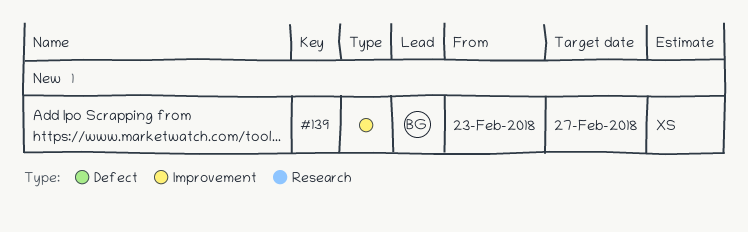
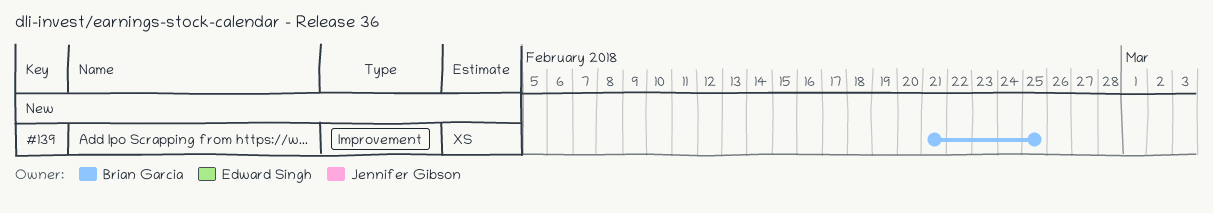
#139, start: Feb 23 -> Feb 21
#139, due: Feb 27 -> Feb 25

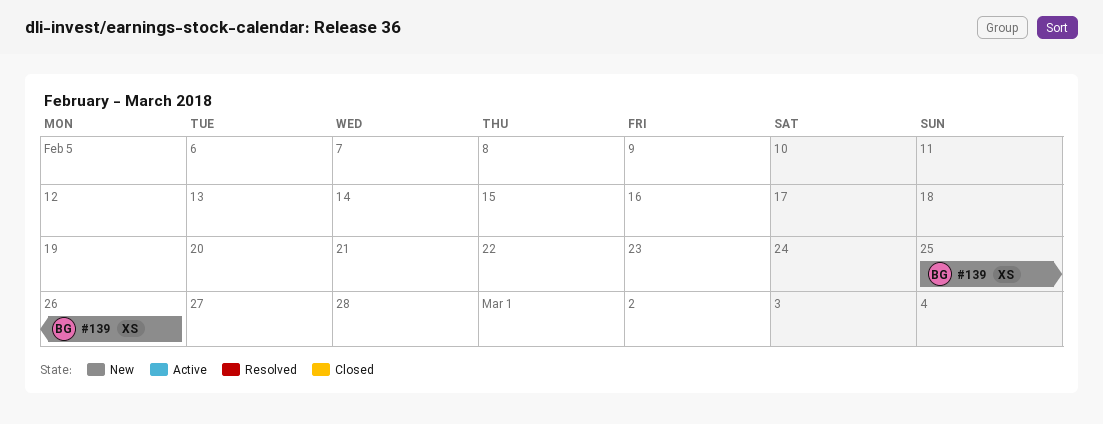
#139, start: Feb 21 -> Feb 25
#139, due: Feb 25 -> Feb 26

